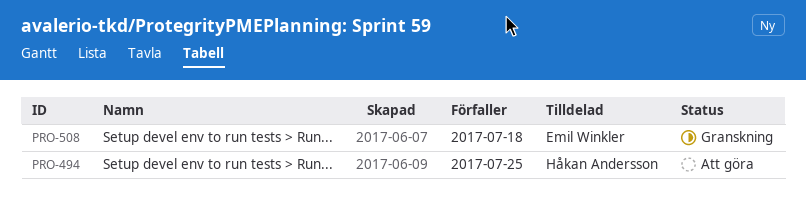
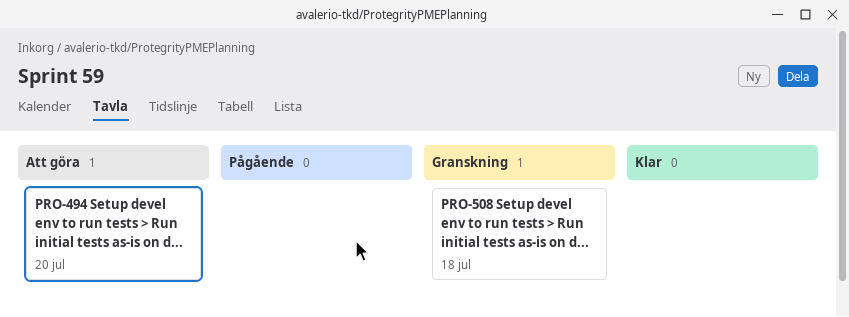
PRO-494, due: Jul 25 -> Jul 20

